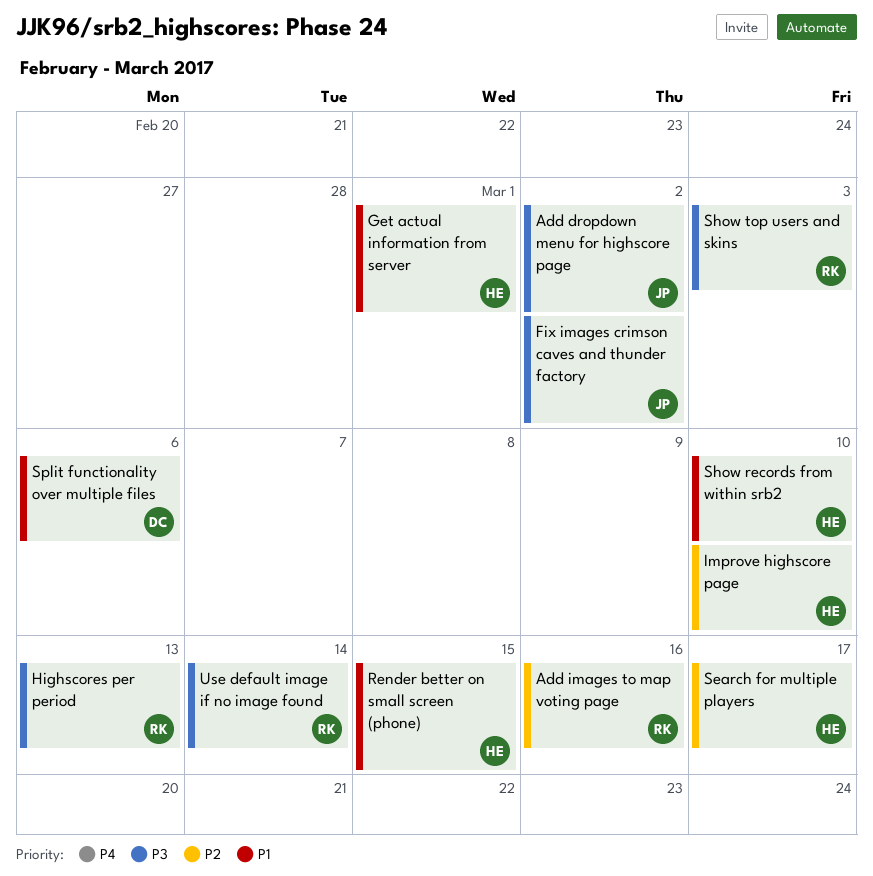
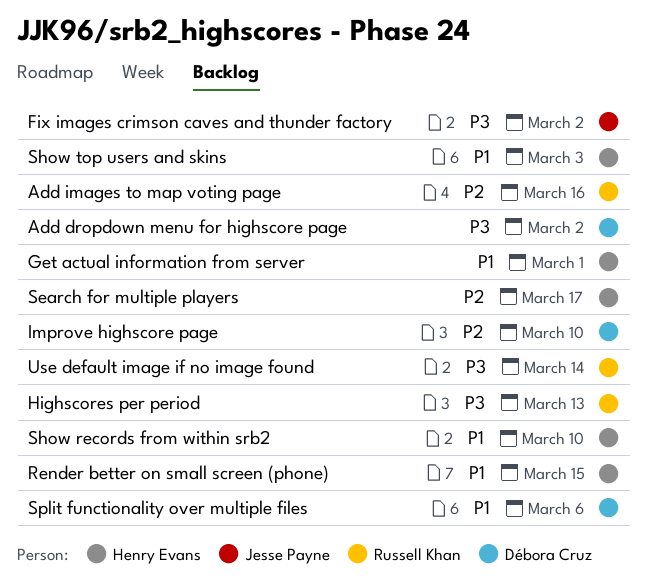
Add dropdown menu for highscore page, owner: Jesse Payne -> Débora Cruz
Improve highscore page, owner: Henry Evans -> Débora Cruz
Show top users and skins, owner: Russell Khan -> Henry Evans
Show top users and skins, priority: P3 -> P1

